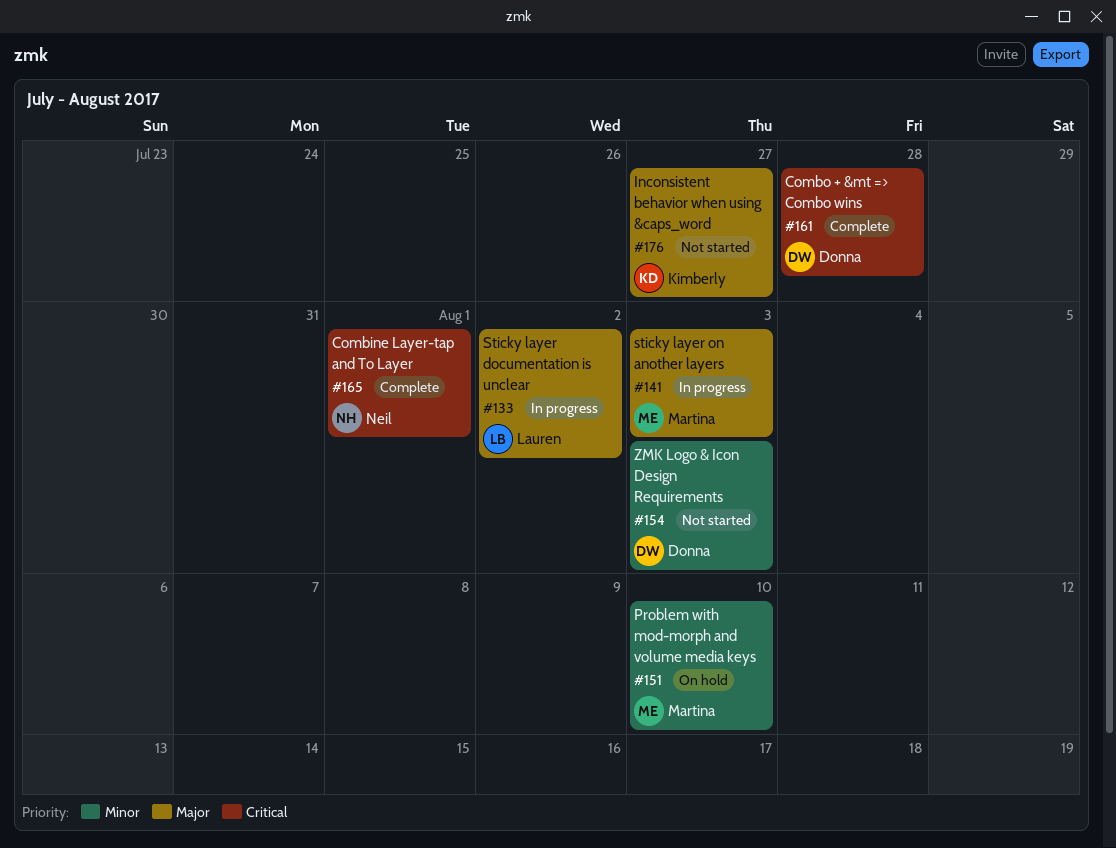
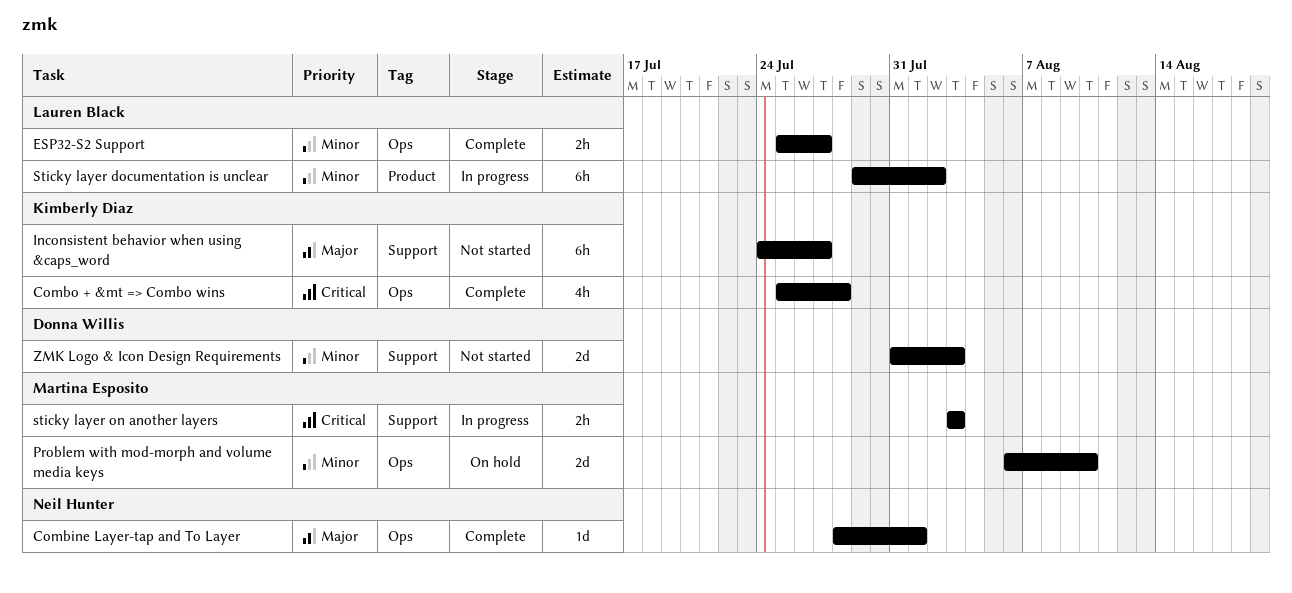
Combine Layer-tap and To Layer, priority: Critical -> Major
Combo + &mt => Combo wins, owner: Donna Willis -> Kimberly Diaz
ESP32-S2 Support: none -> present
Sticky layer documentation is unclear, priority: Major -> Minor
sticky layer on another layers, priority: Major -> Critical

